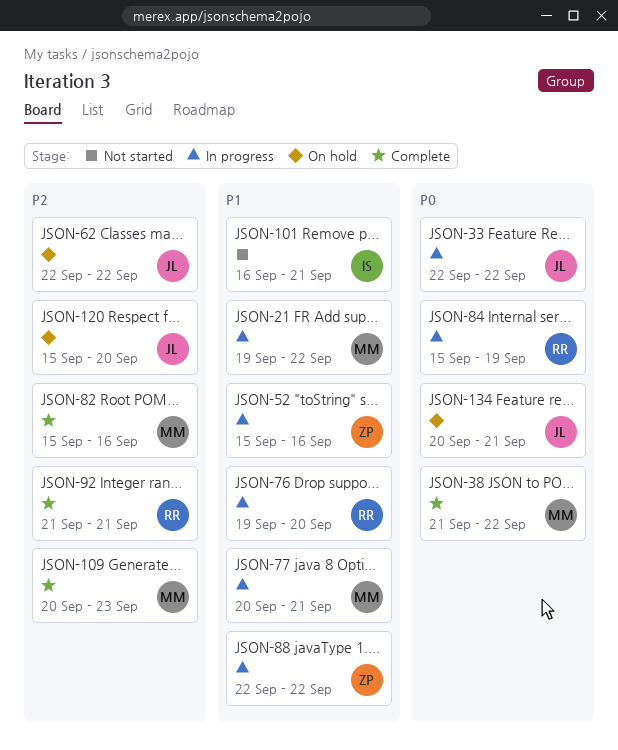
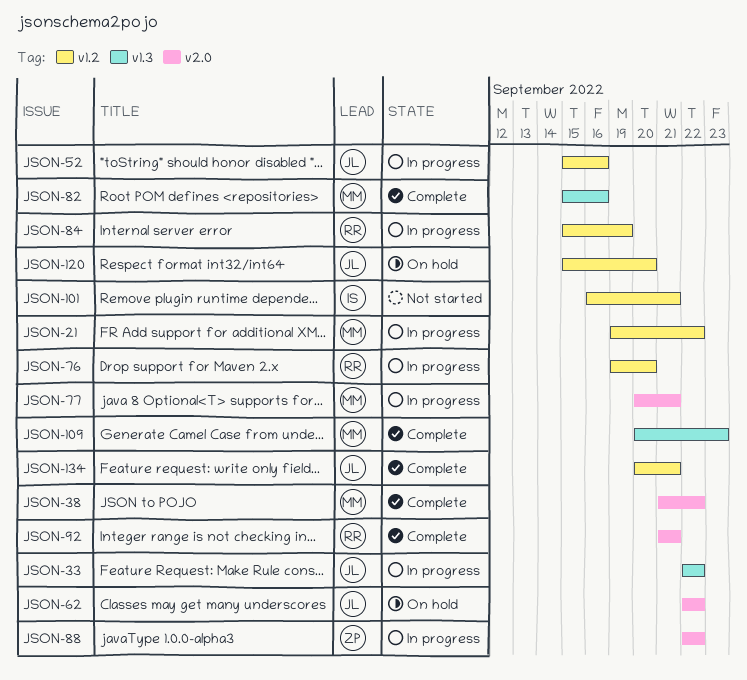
JSON-52, owner: ZP -> JL
JSON-134, status: On hold -> Complete

